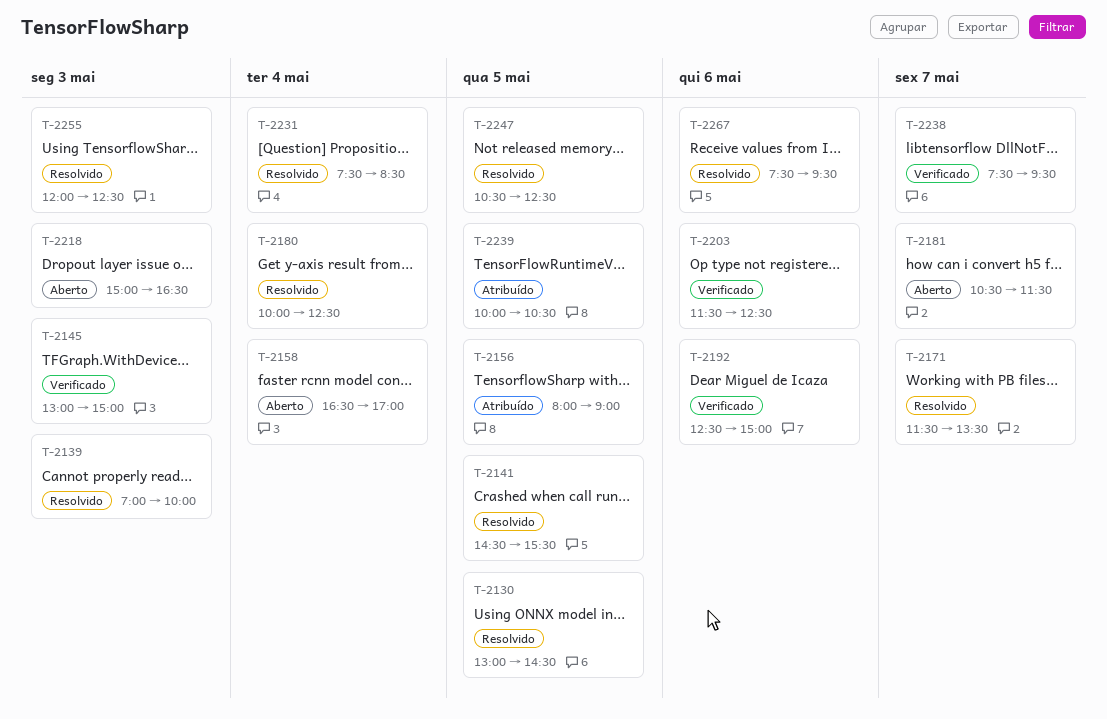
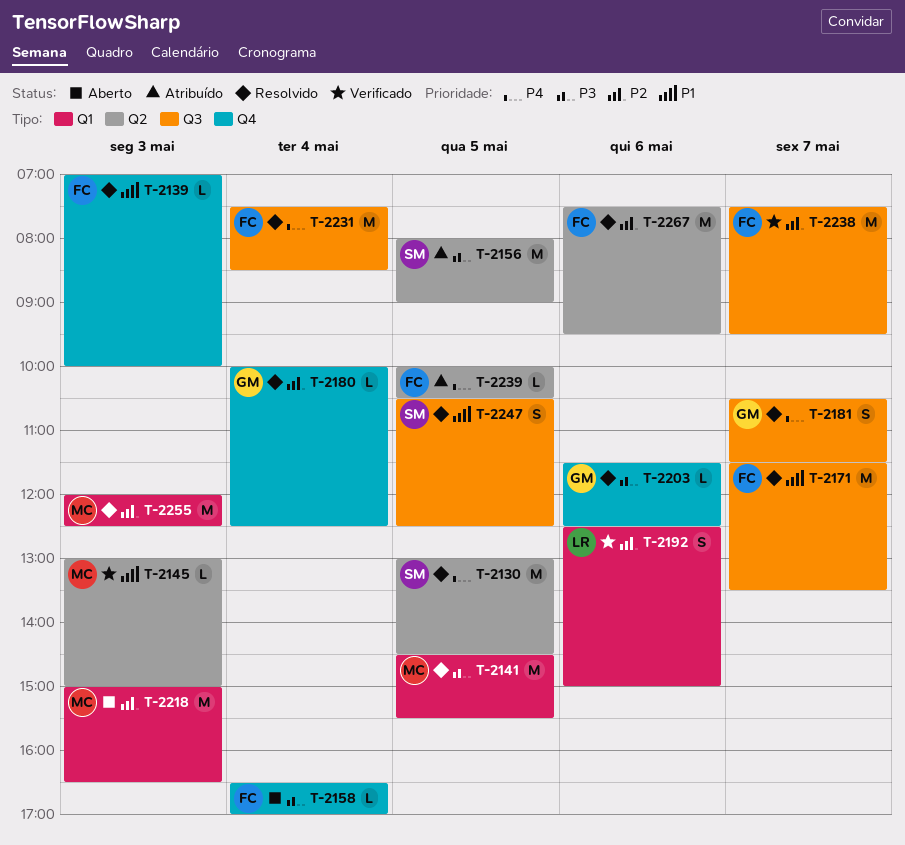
T-2181, status: Aberto -> Resolvido
T-2203, status: Verificado -> Resolvido

